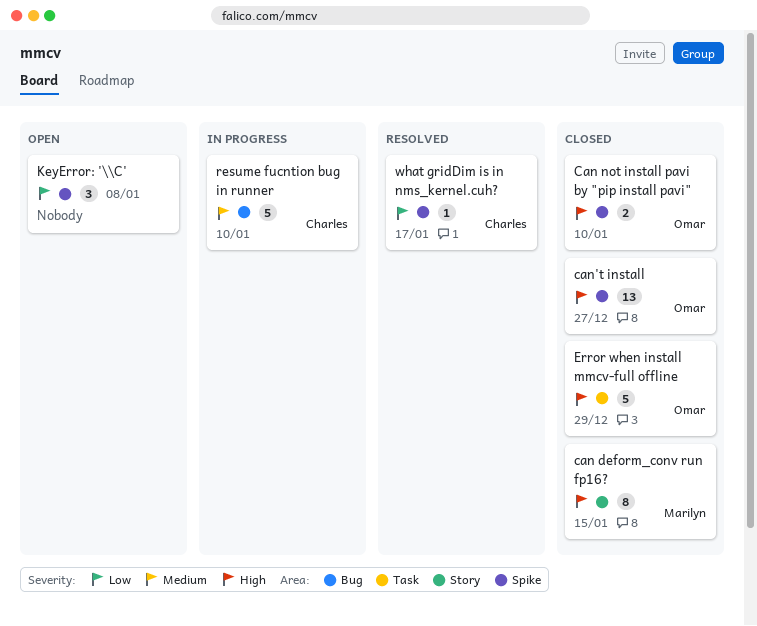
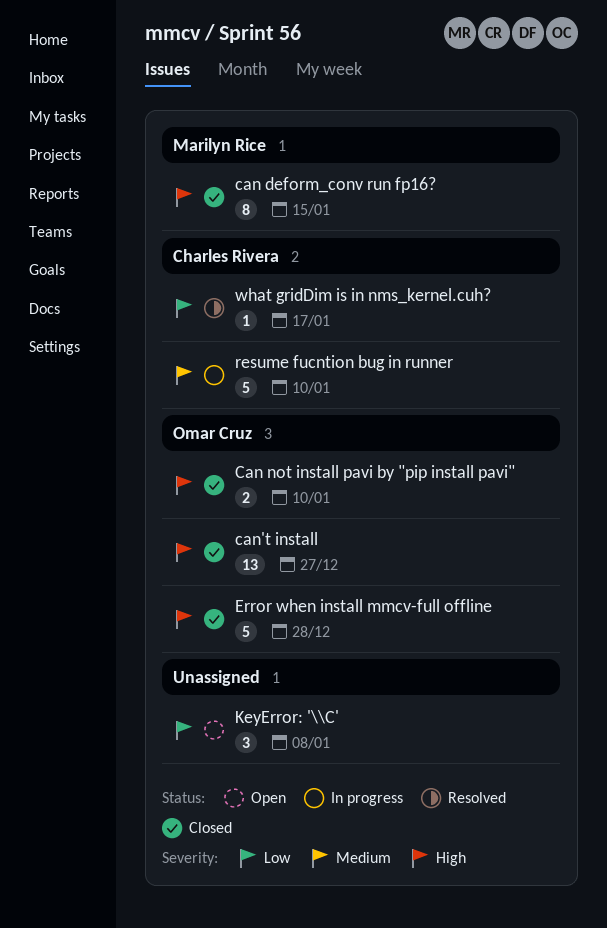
Error when install mmcv-full offline, due: Dec 29 -> Dec 28

